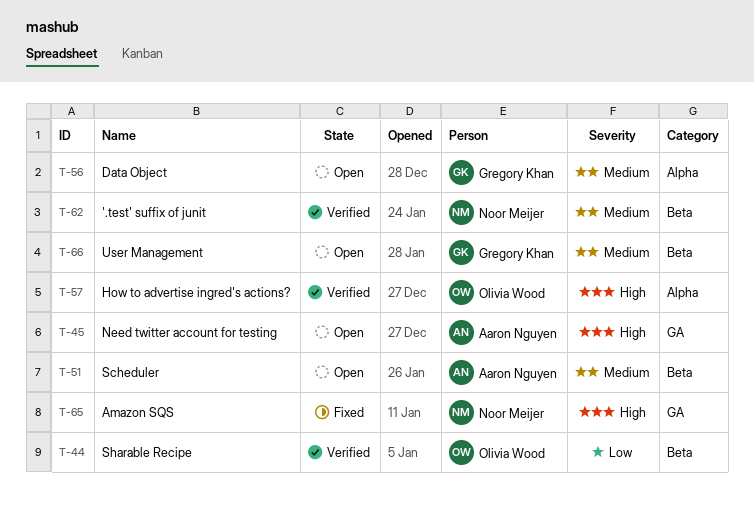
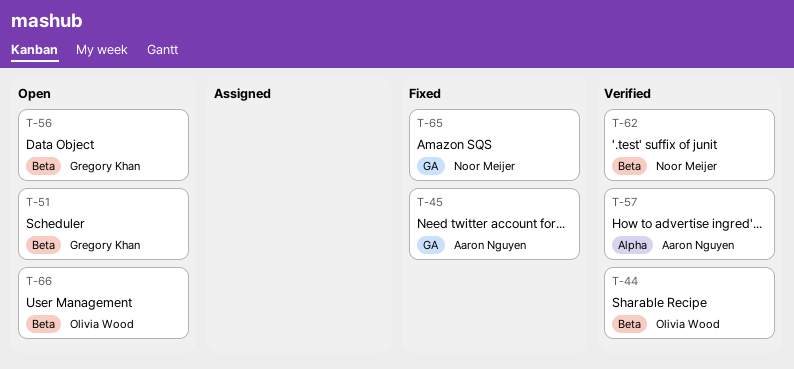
T-45, status: Open -> Fixed
T-51, owner: Aaron Nguyen -> Gregory Khan
T-56, label: Alpha -> Beta
T-57, owner: Olivia Wood -> Aaron Nguyen
T-66, owner: Gregory Khan -> Olivia Wood

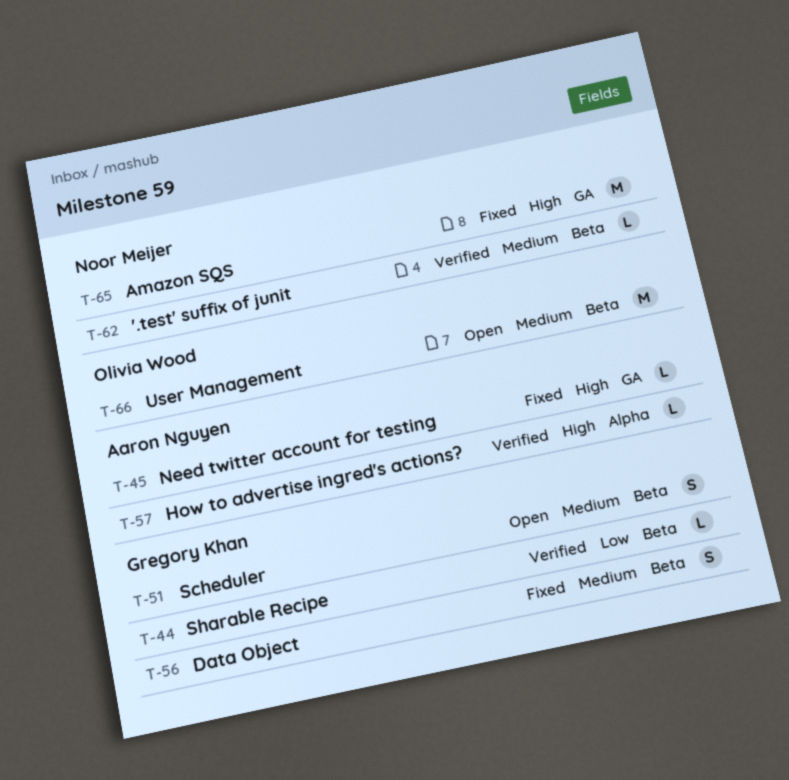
T-44, owner: Olivia Wood -> Gregory Khan
T-56, status: Open -> Fixed

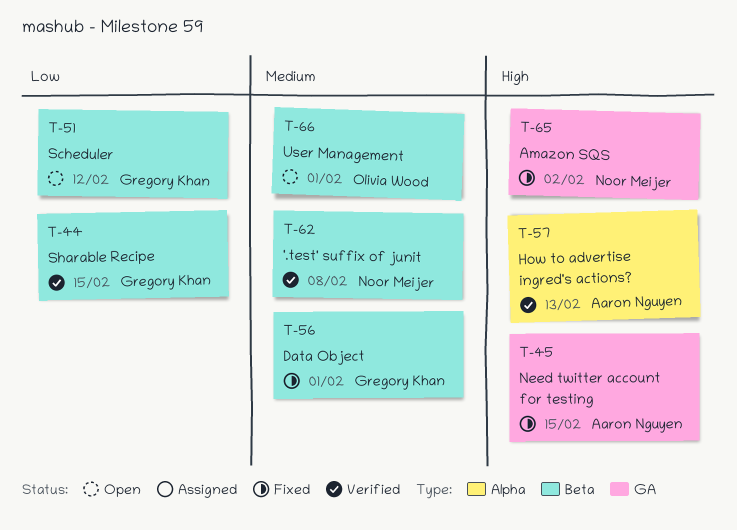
T-51, priority: Medium -> Low

